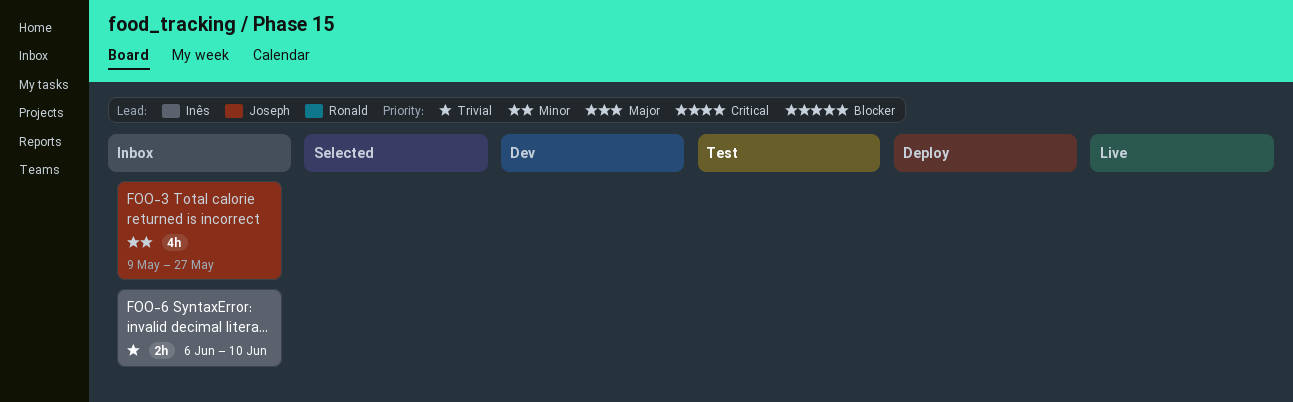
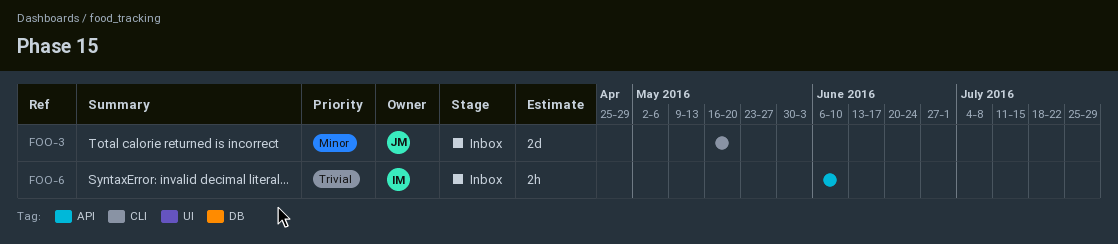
FOO-3, estimate: 4h -> 2d
FOO-3, start: May 9 -> May 16
FOO-3, due: May 27 -> May 20

